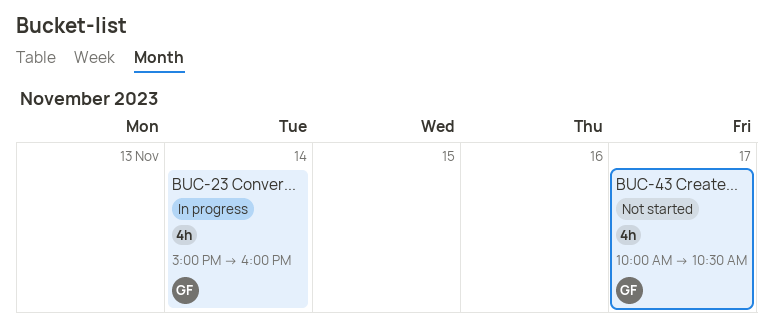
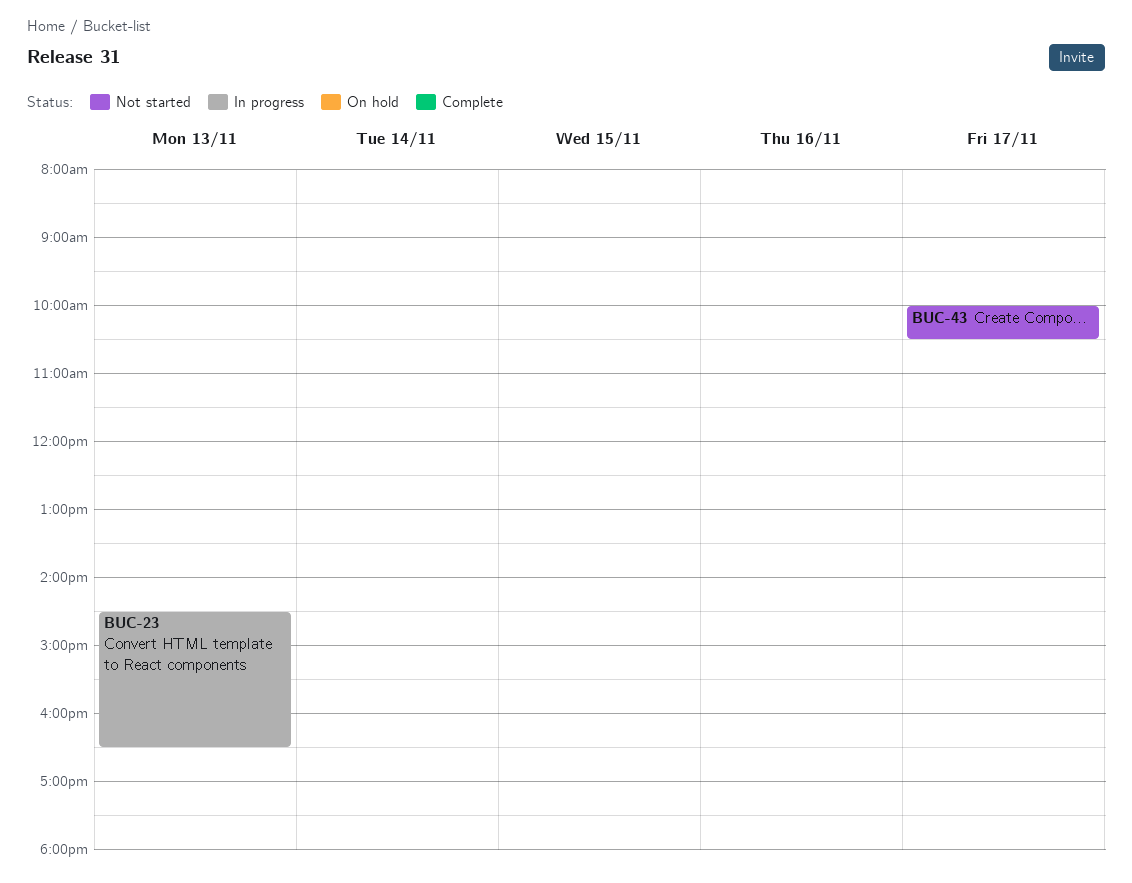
BUC-23, day: Nov 14 -> Nov 13
BUC-23, begins: 15:00 -> 14:30
BUC-23, ends: 16:00 -> 16:30

